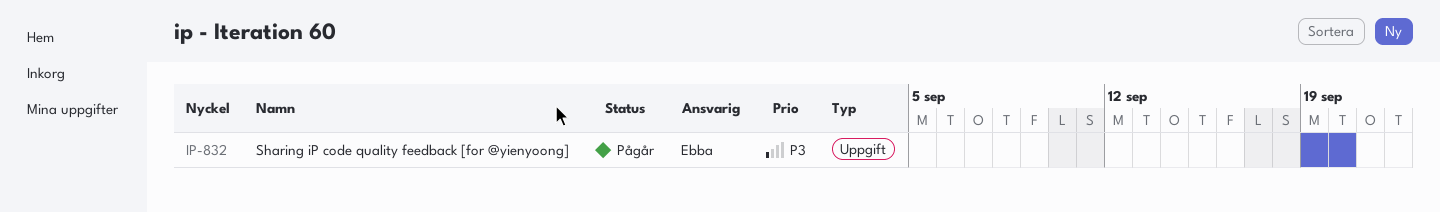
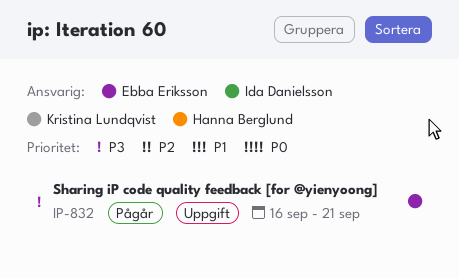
IP-832, start: Sep 19 -> Sep 16
IP-832, due: Sep 20 -> Sep 21

